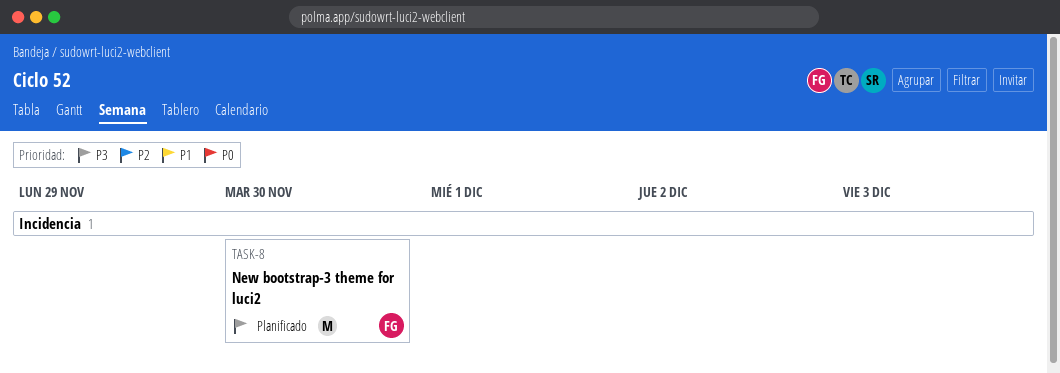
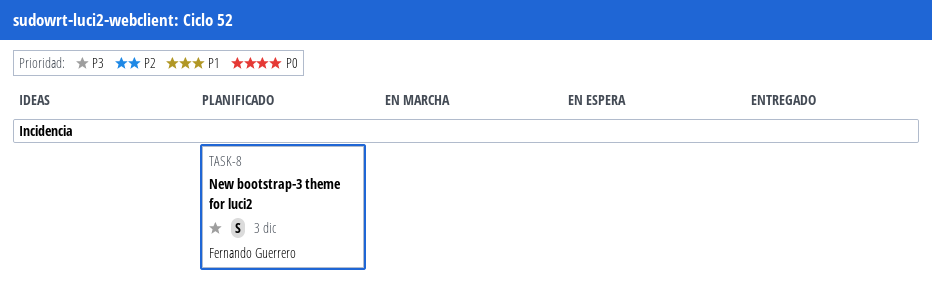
TASK-8, estimate: M -> S
TASK-8, due: Nov 30 -> Dec 3

